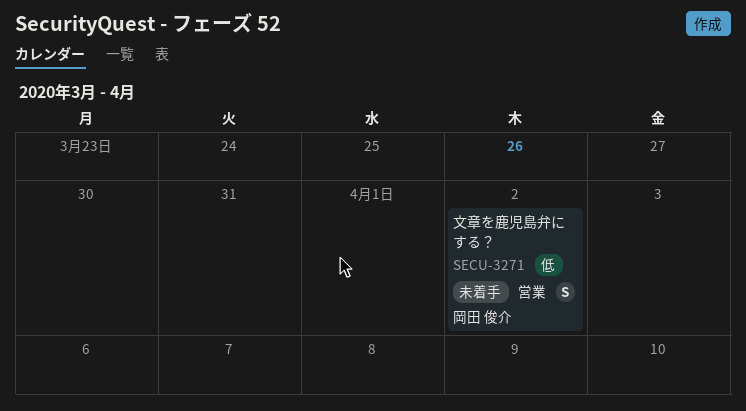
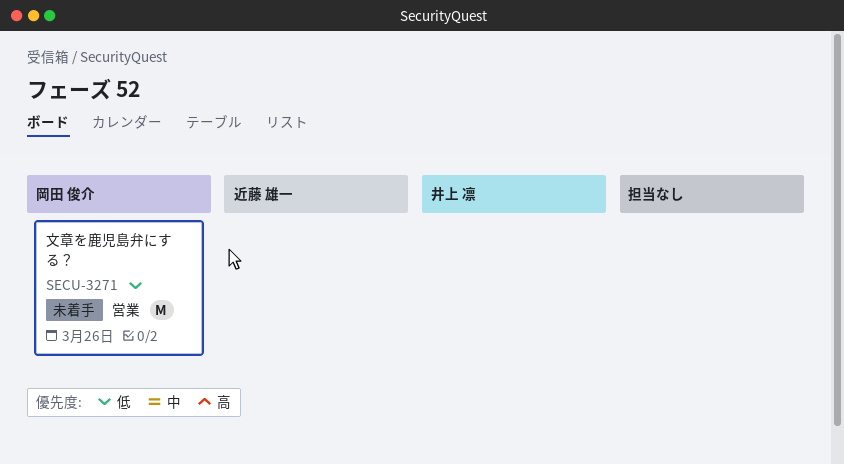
SECU-3271, estimate: S -> M
SECU-3271, due: Apr 2 -> Mar 26

